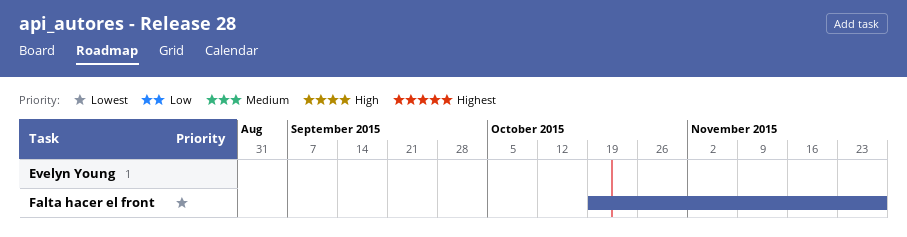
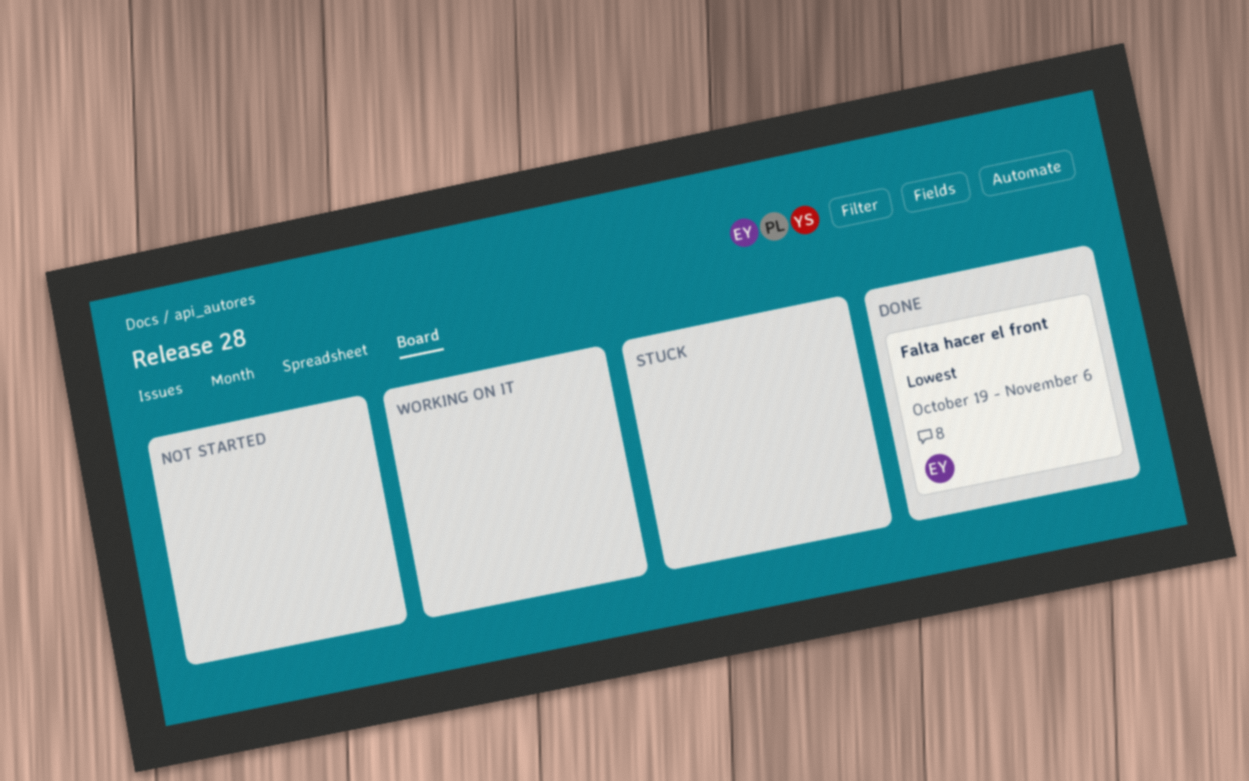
Falta hacer el front, due: Nov 27 -> Nov 6

